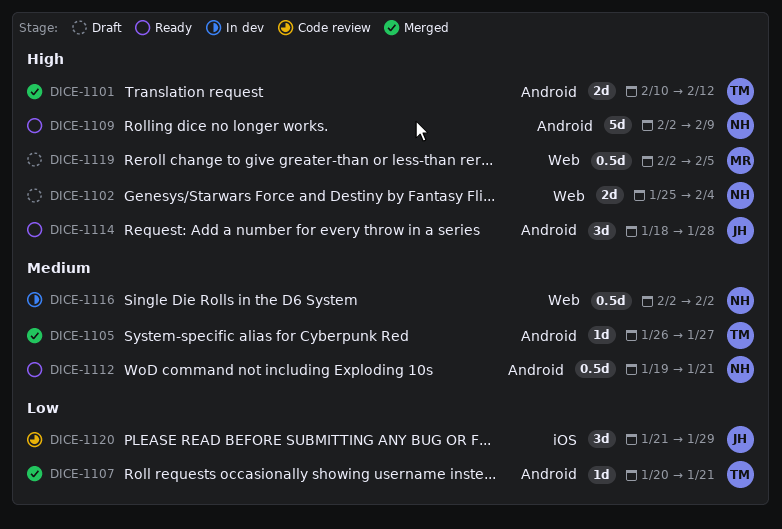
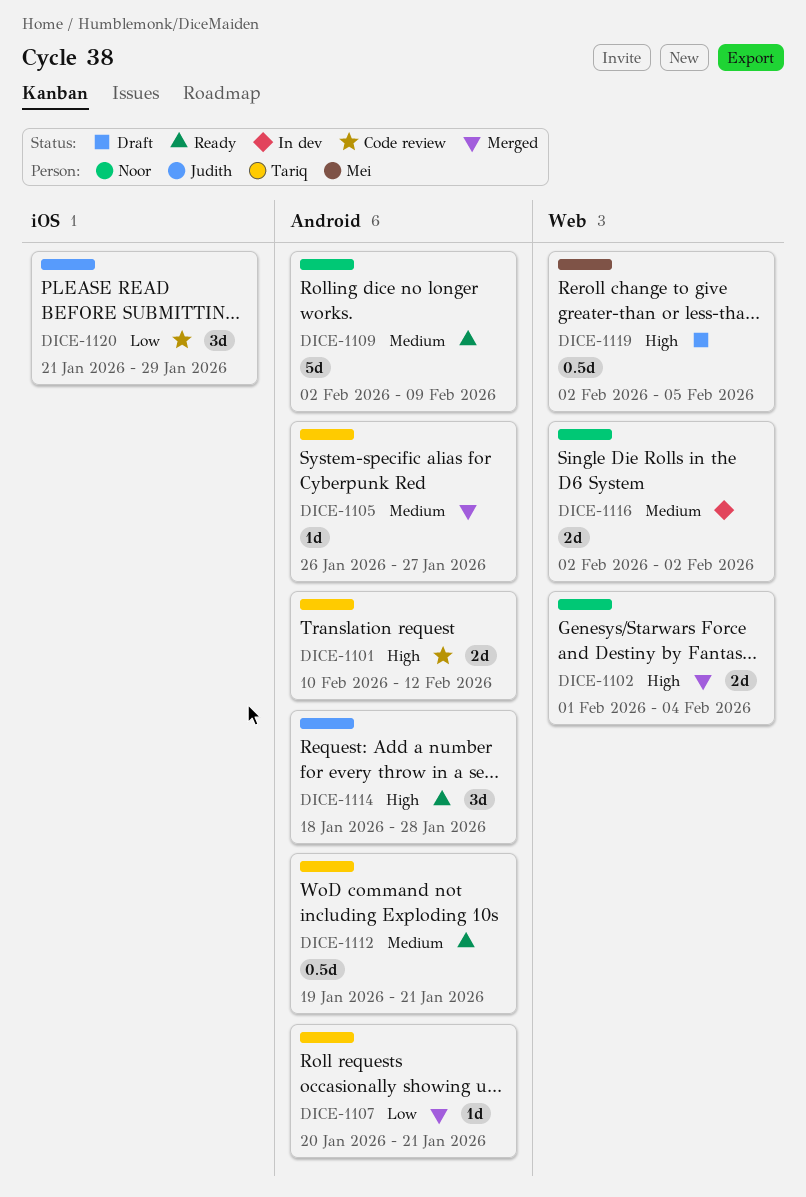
DICE-1101, status: Merged -> Code review
DICE-1102, status: Draft -> Merged
DICE-1102, start: Jan 25 -> Feb 1
DICE-1109, priority: High -> Medium
DICE-1112, owner: Noor -> Tariq
DICE-1116, estimate: 0.5d -> 2d

